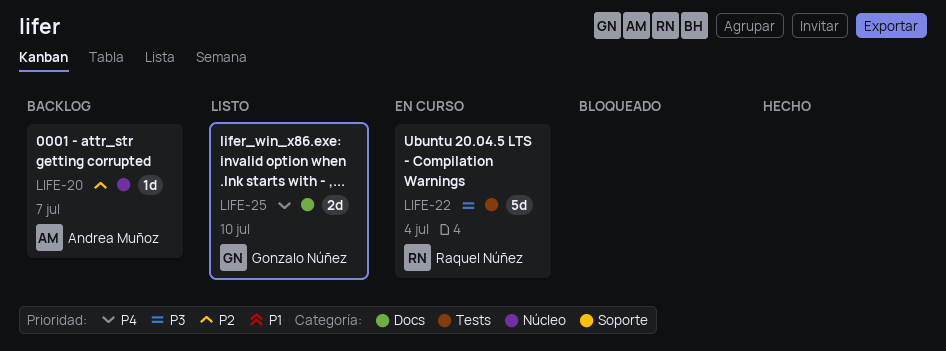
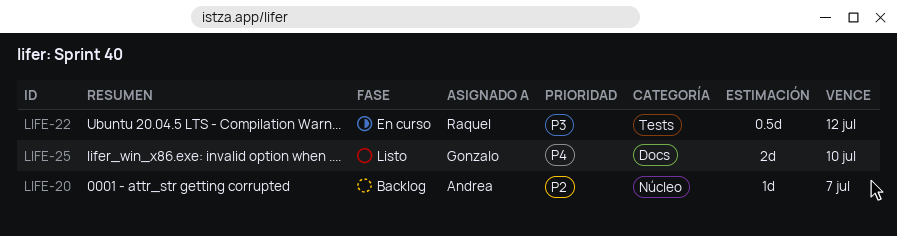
LIFE-22, estimate: 5d -> 0.5d
LIFE-22, due: Jul 4 -> Jul 12

